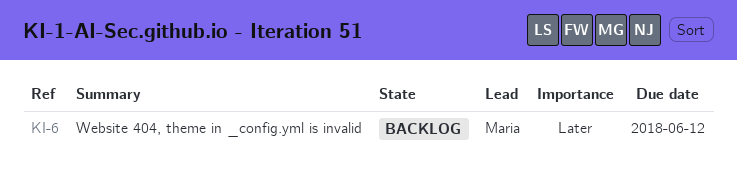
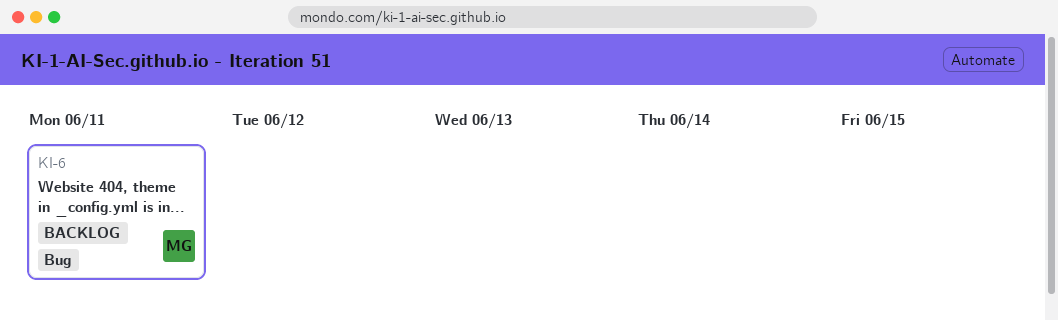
KI-6, due: Jun 12 -> Jun 11

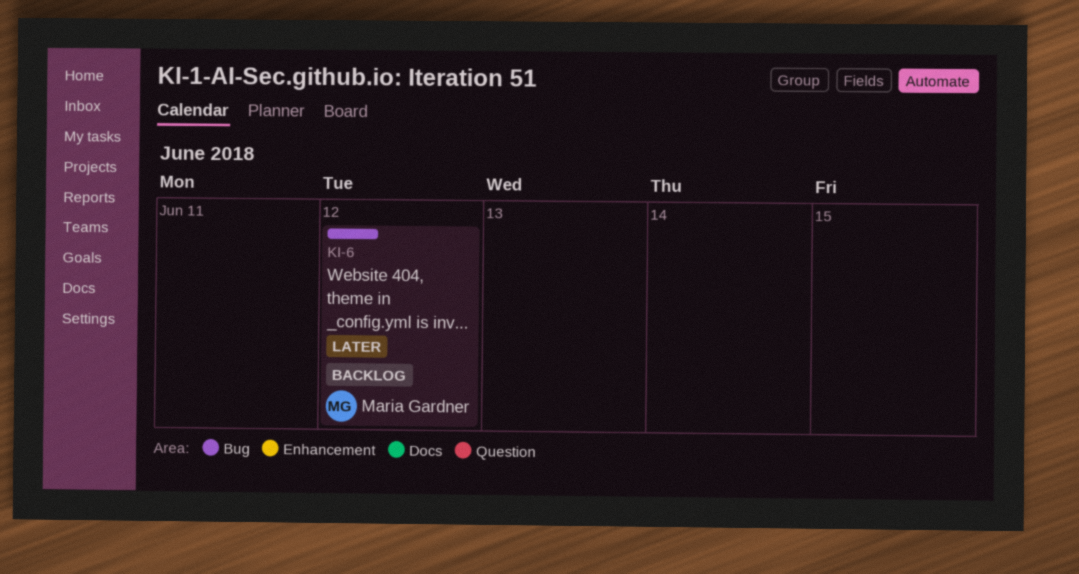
KI-6, due: Jun 11 -> Jun 12

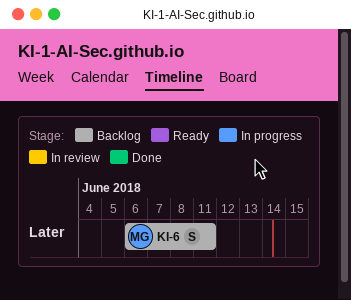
KI-6, due: Jun 12 -> Jun 11

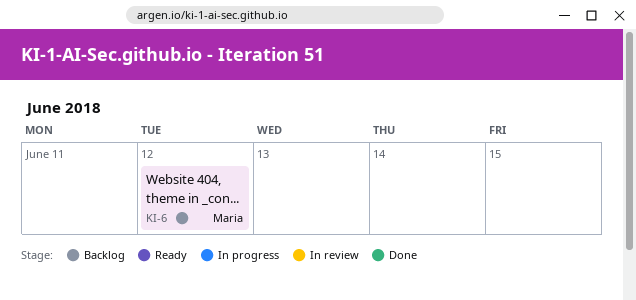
KI-6, due: Jun 11 -> Jun 12

